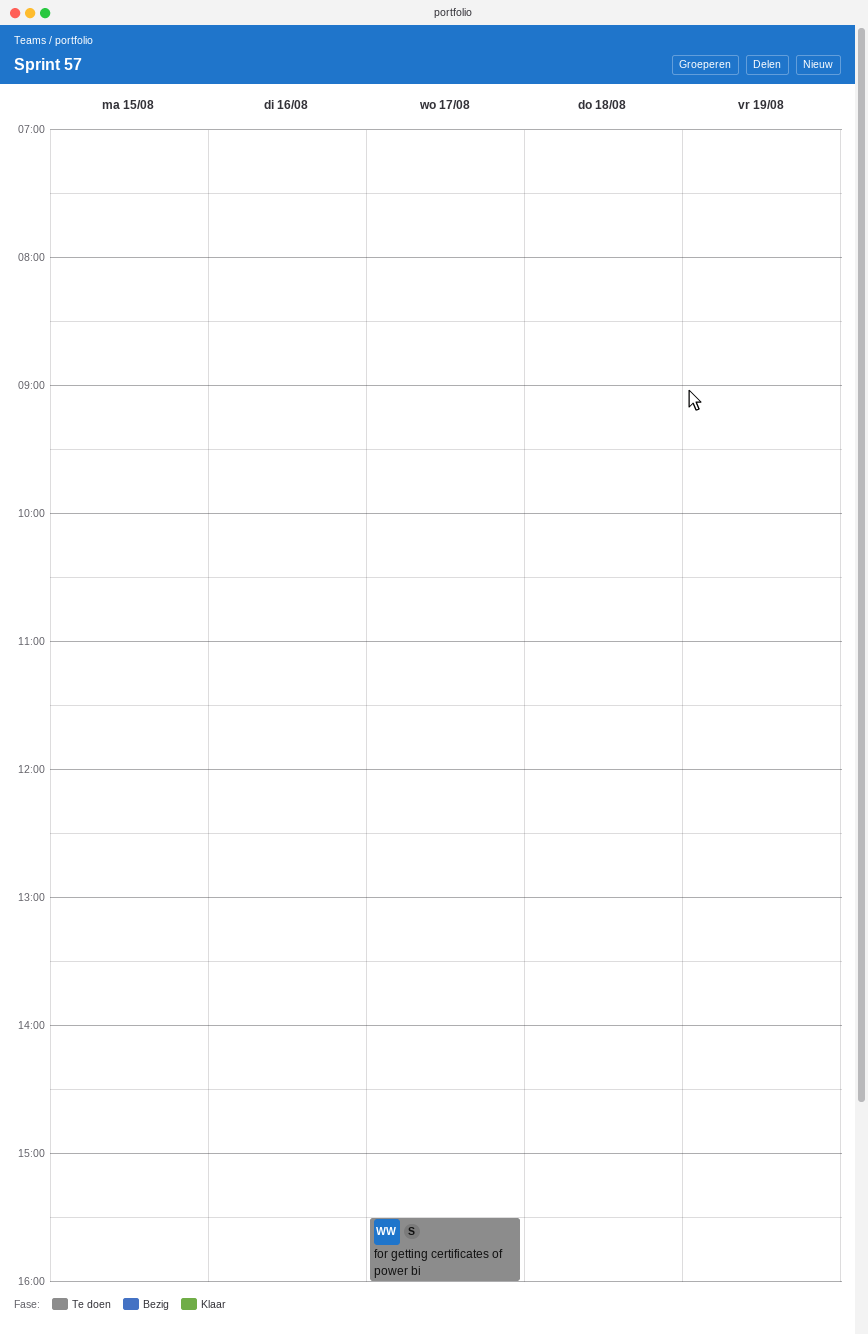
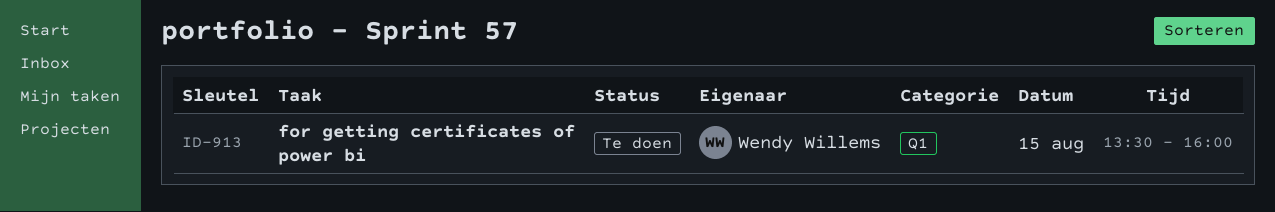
for getting certificates of power bi, day: Aug 17 -> Aug 15
for getting certificates of power bi, begins: 15:30 -> 13:30

